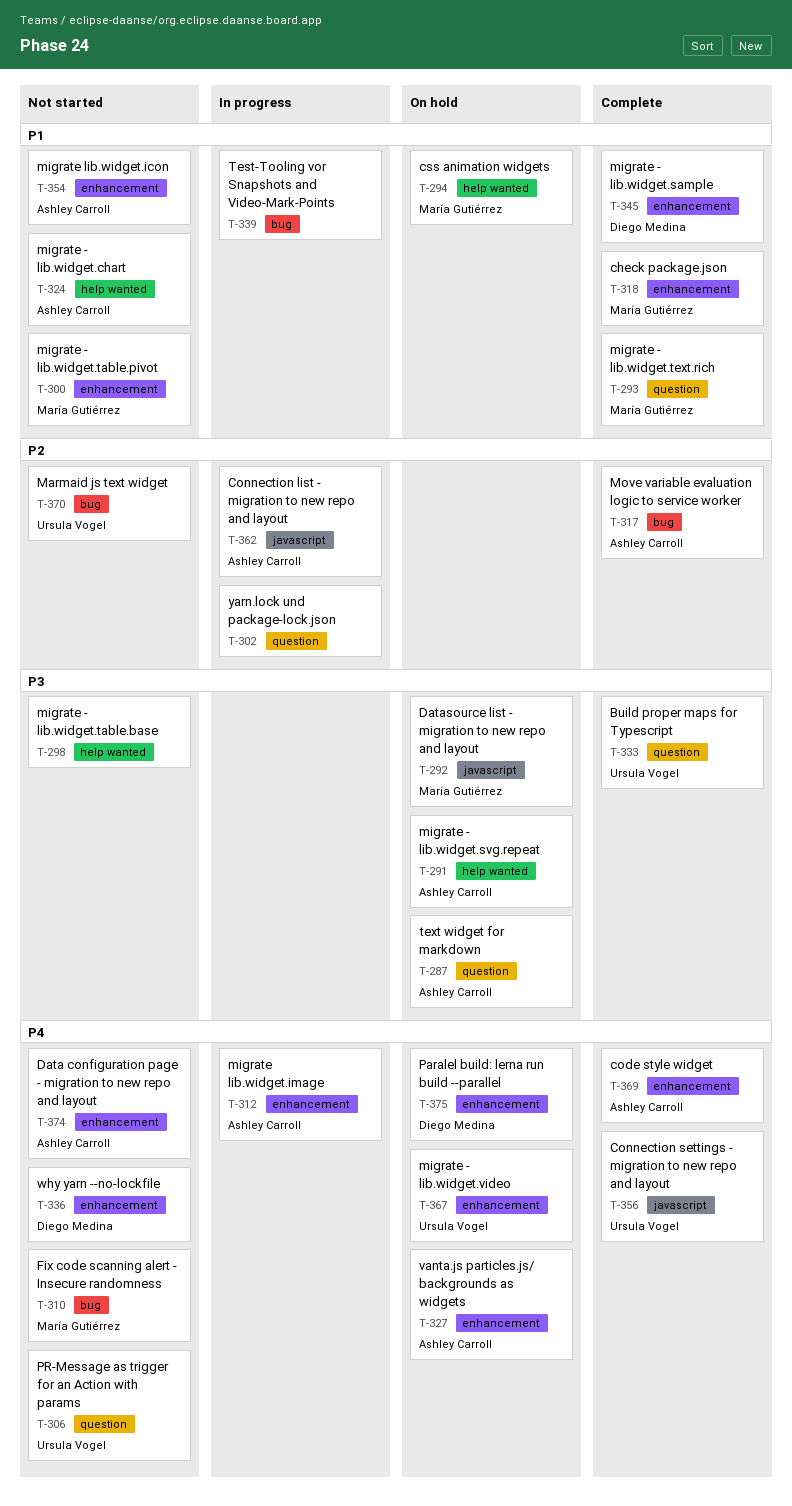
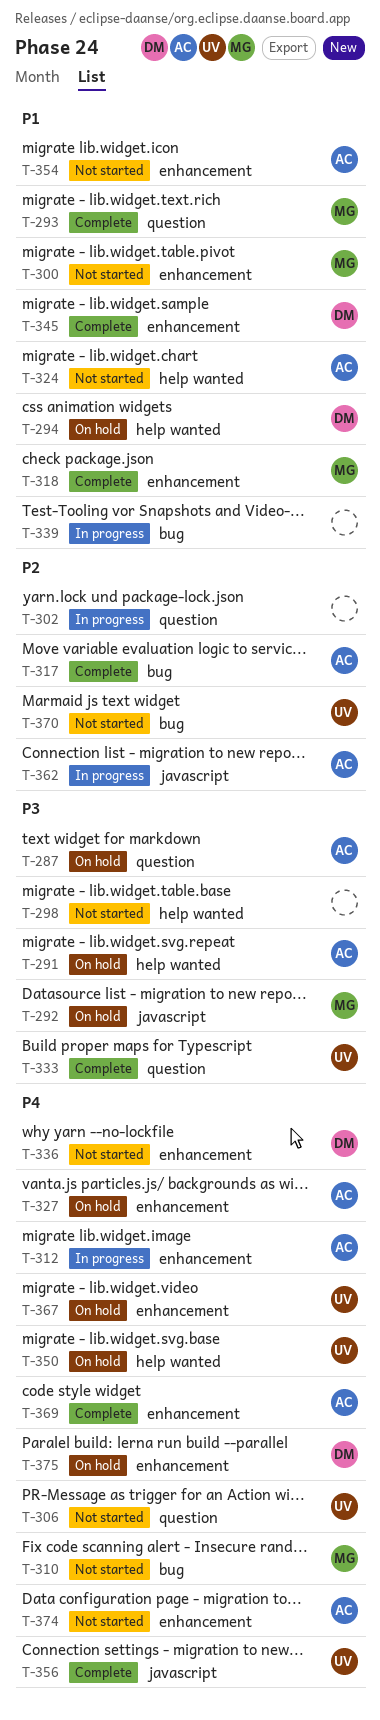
T-294, owner: María Gutiérrez -> Diego Medina
T-350: none -> present

